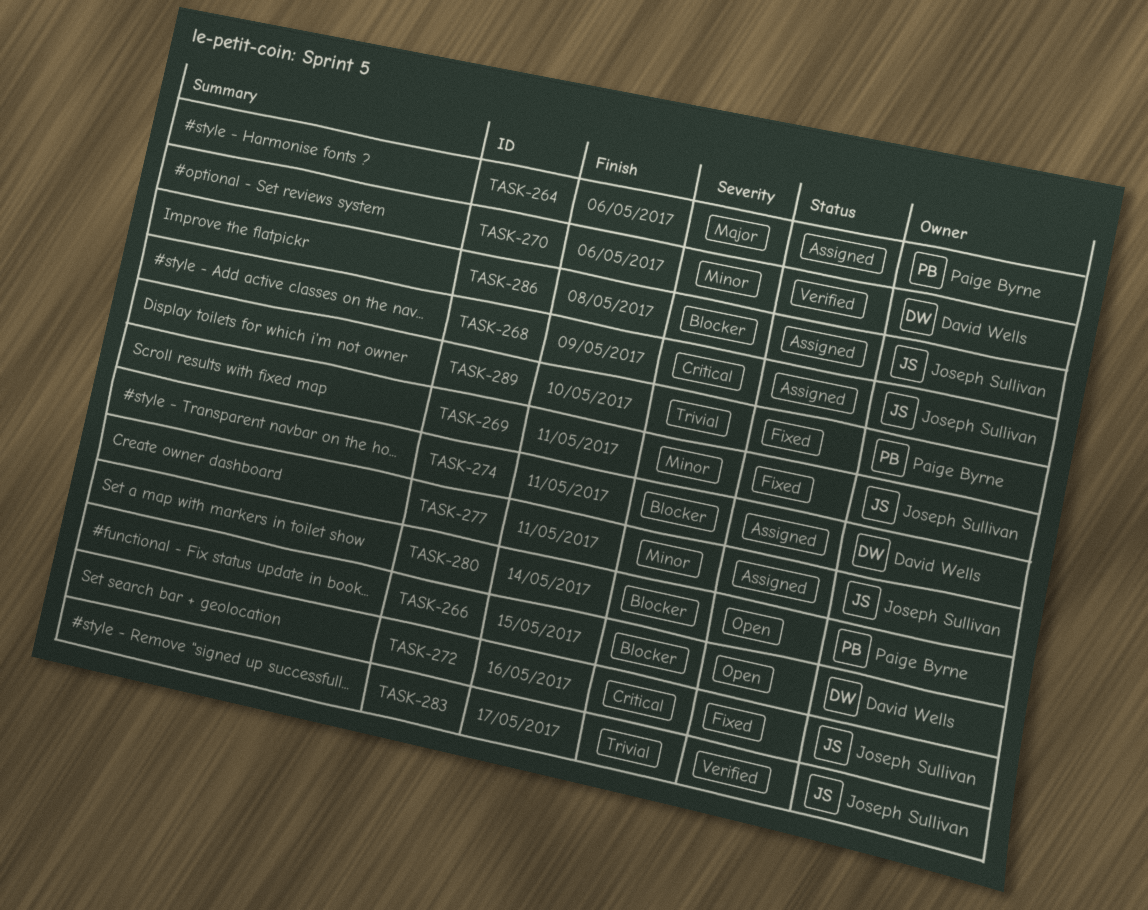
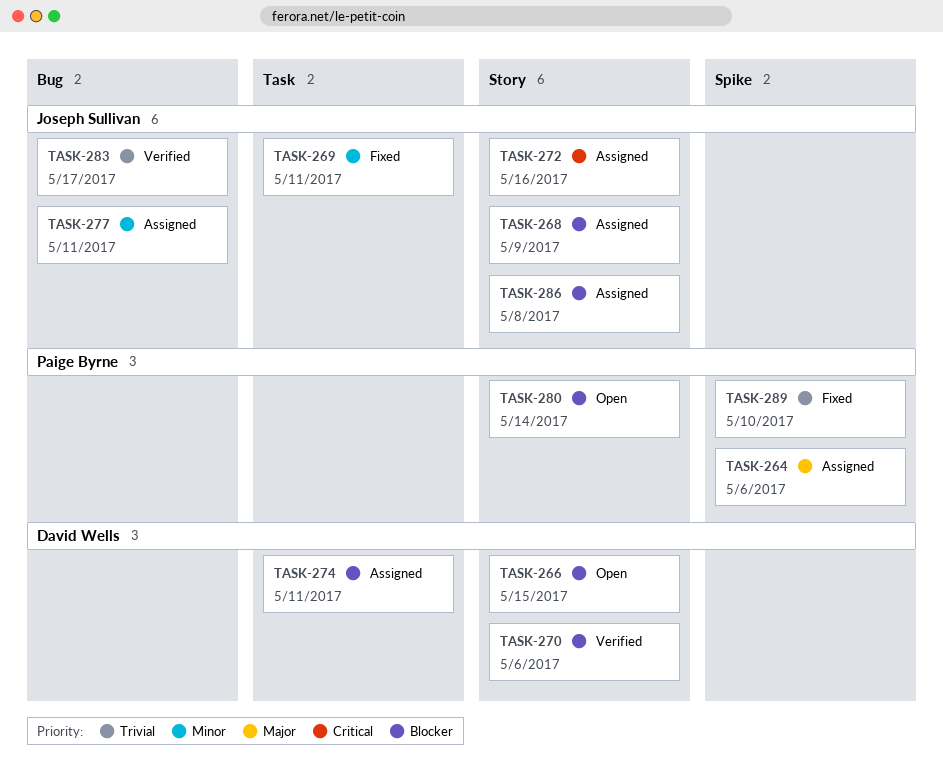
TASK-268, priority: Critical -> Blocker
TASK-270, priority: Minor -> Blocker
TASK-272, status: Fixed -> Assigned

